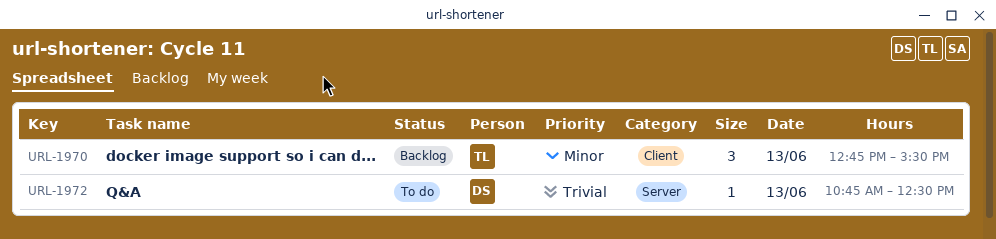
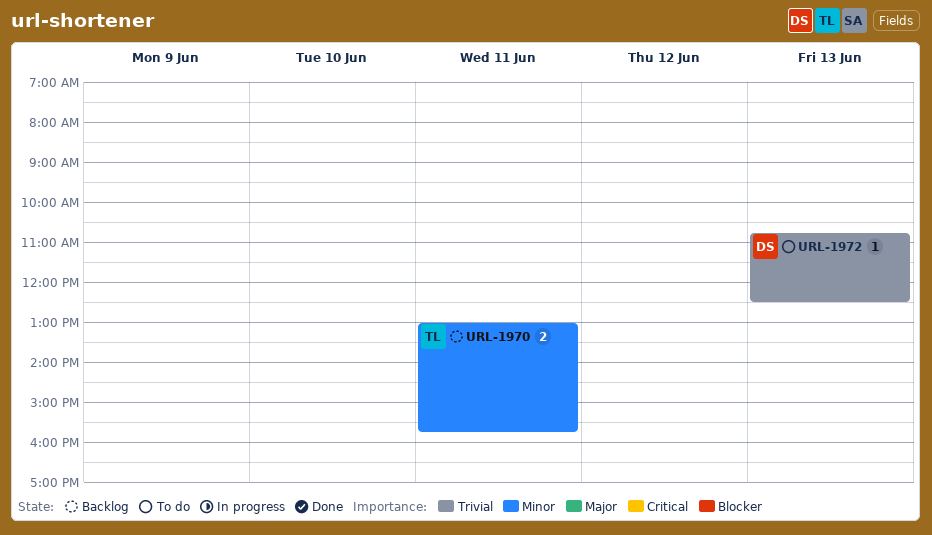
URL-1970, estimate: 3 -> 2
URL-1970, day: Jun 13 -> Jun 11
URL-1970, begins: 12:45 -> 13:00
URL-1970, ends: 15:30 -> 15:45

